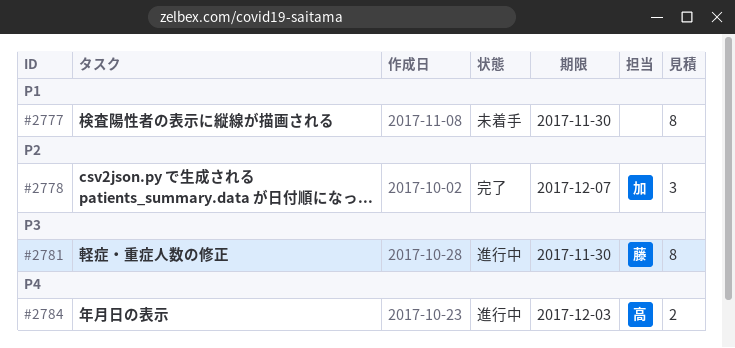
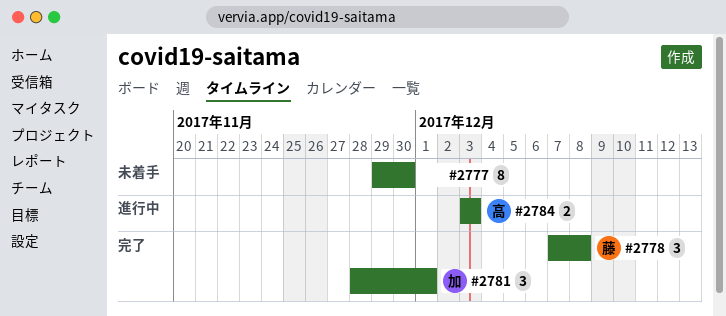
#2778, owner: 加 -> 藤
#2778, due: Dec 7 -> Dec 8
#2781, status: 進行中 -> 完了
#2781, owner: 藤 -> 加
#2781, estimate: 8 -> 3
#2781, due: Nov 30 -> Dec 1

